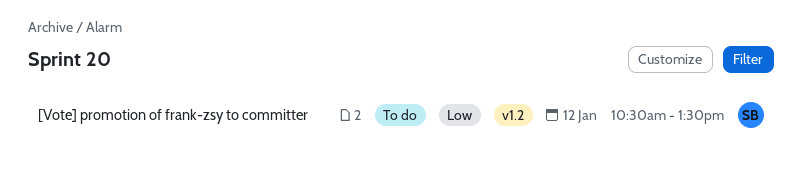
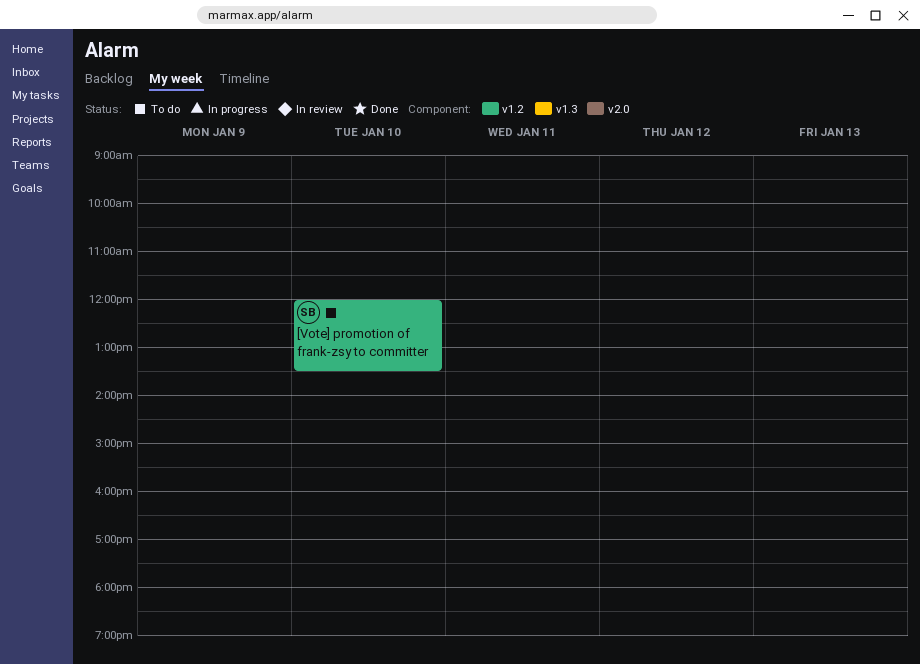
[Vote] promotion of frank-zsy to committer, day: Jan 12 -> Jan 10
[Vote] promotion of frank-zsy to committer, begins: 10:30 -> 12:00

